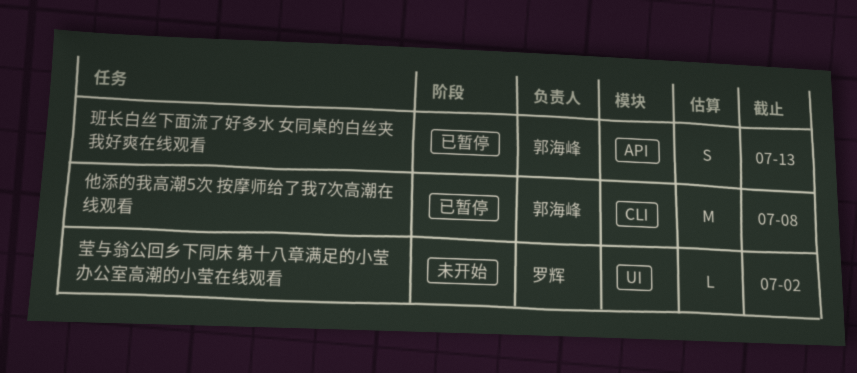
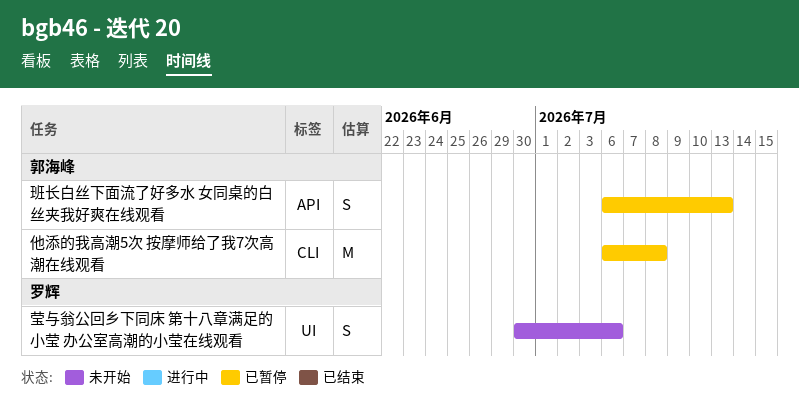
莹与翁公回乡下同床 第十八章满足的小莹 办公室高潮的小莹在线观看, estimate: L -> S
莹与翁公回乡下同床 第十八章满足的小莹 办公室高潮的小莹在线观看, due: Jul 2 -> Jul 6

